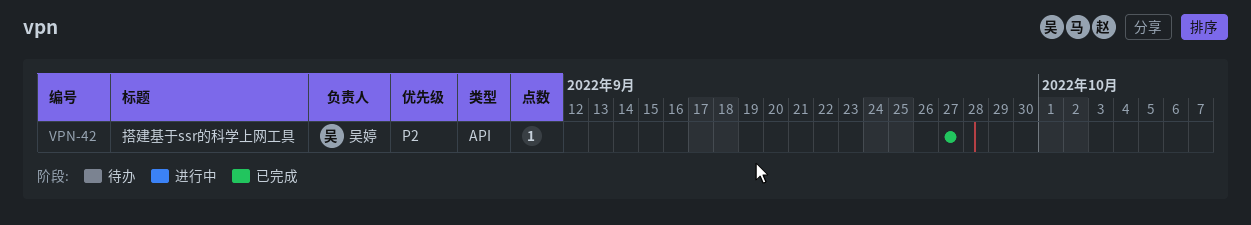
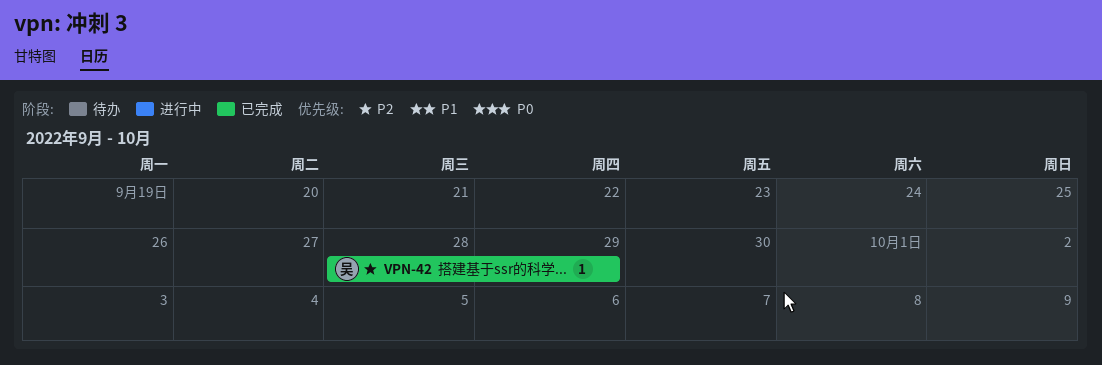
VPN-42, start: Sep 27 -> Sep 28
VPN-42, due: Sep 27 -> Sep 29

